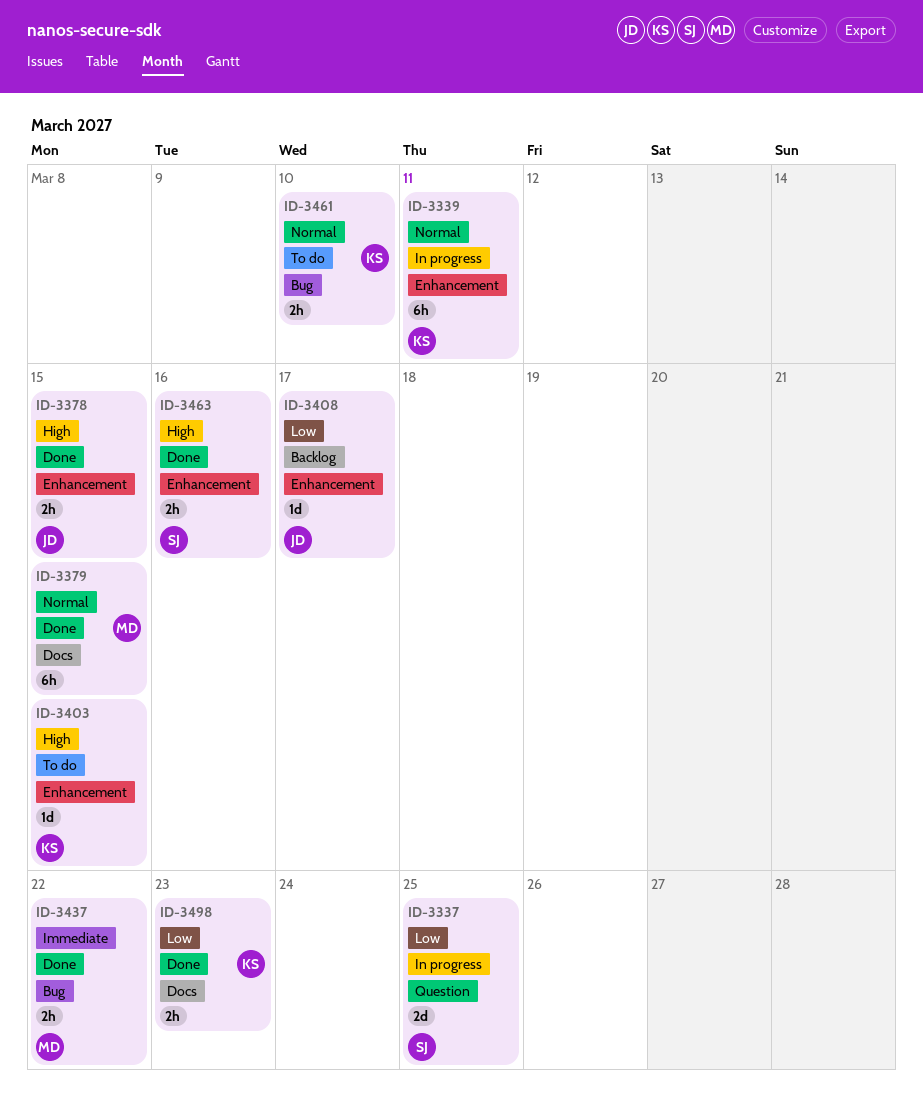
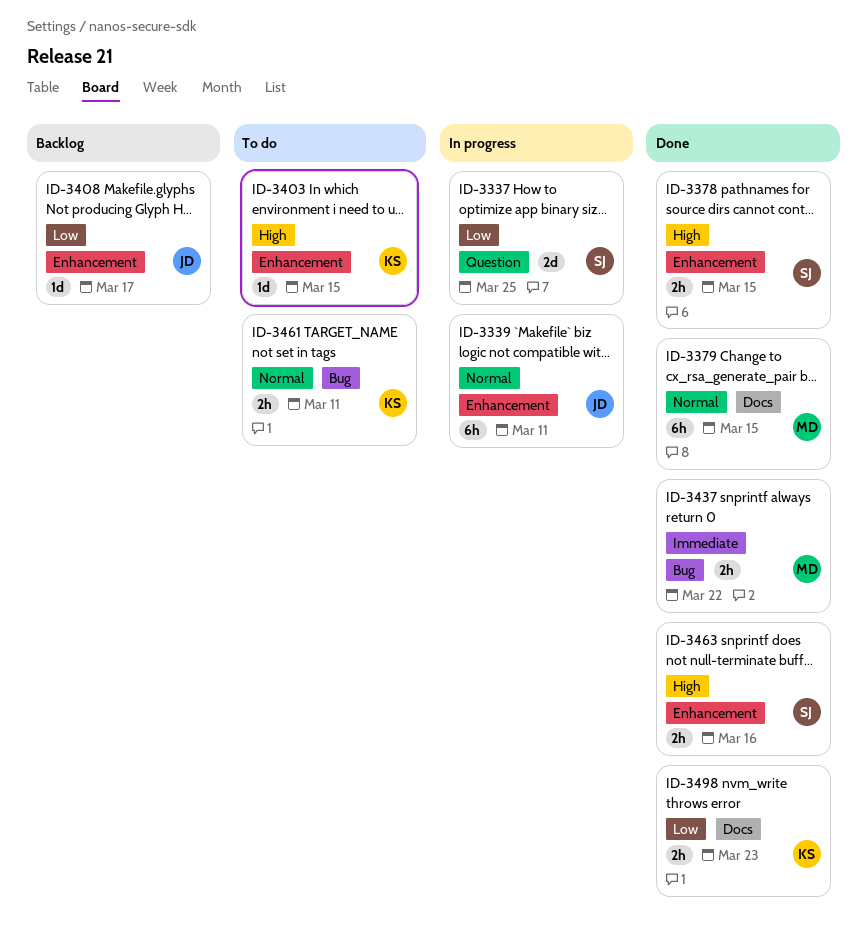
ID-3339, owner: KS -> JD
ID-3378, owner: JD -> SJ
ID-3461, due: Mar 10 -> Mar 11

